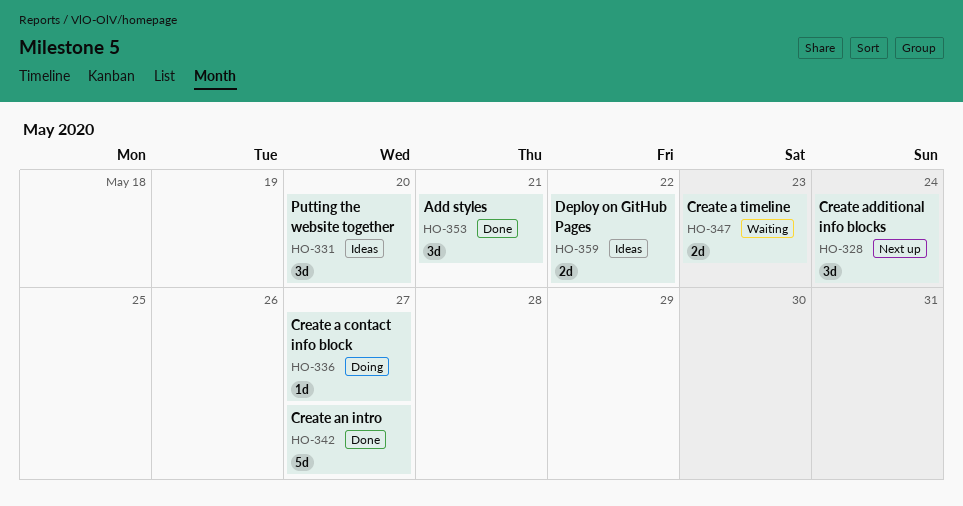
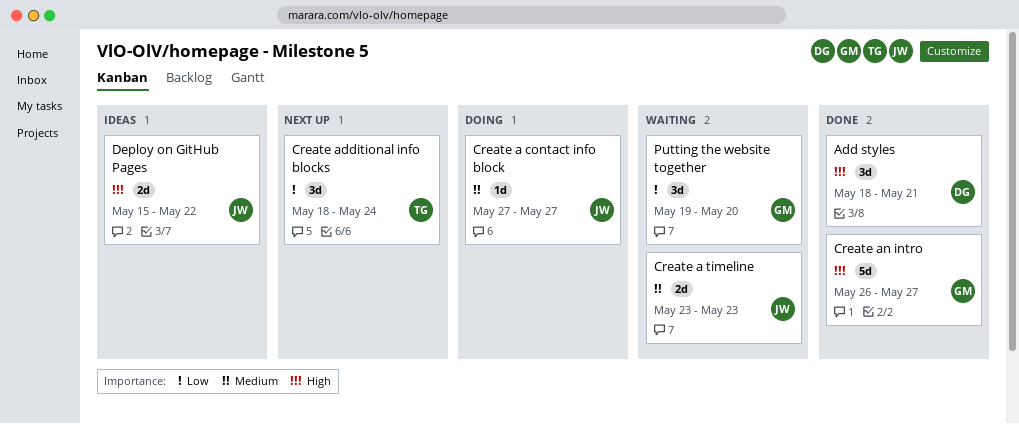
Putting the website together, status: Ideas -> Waiting

